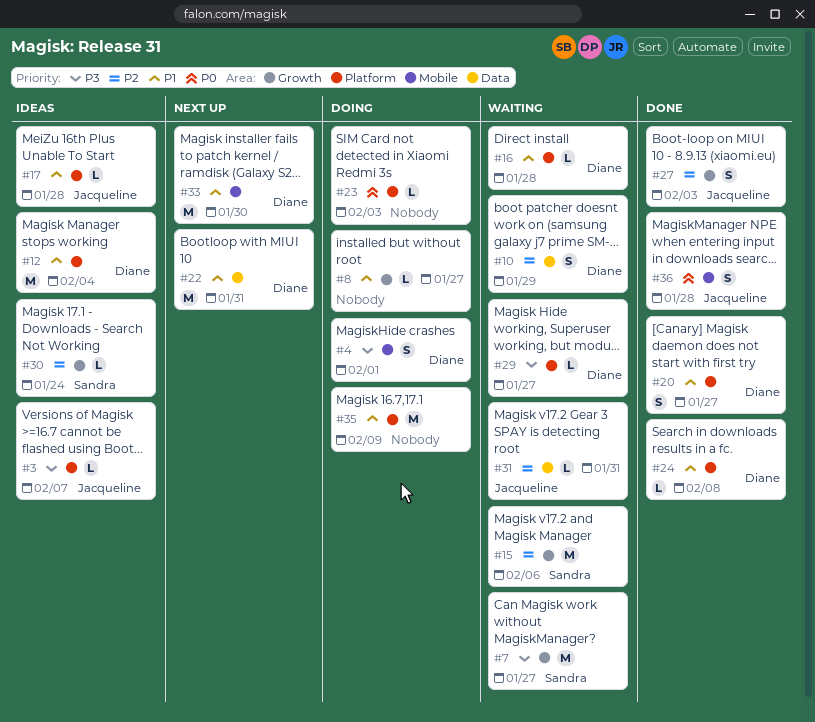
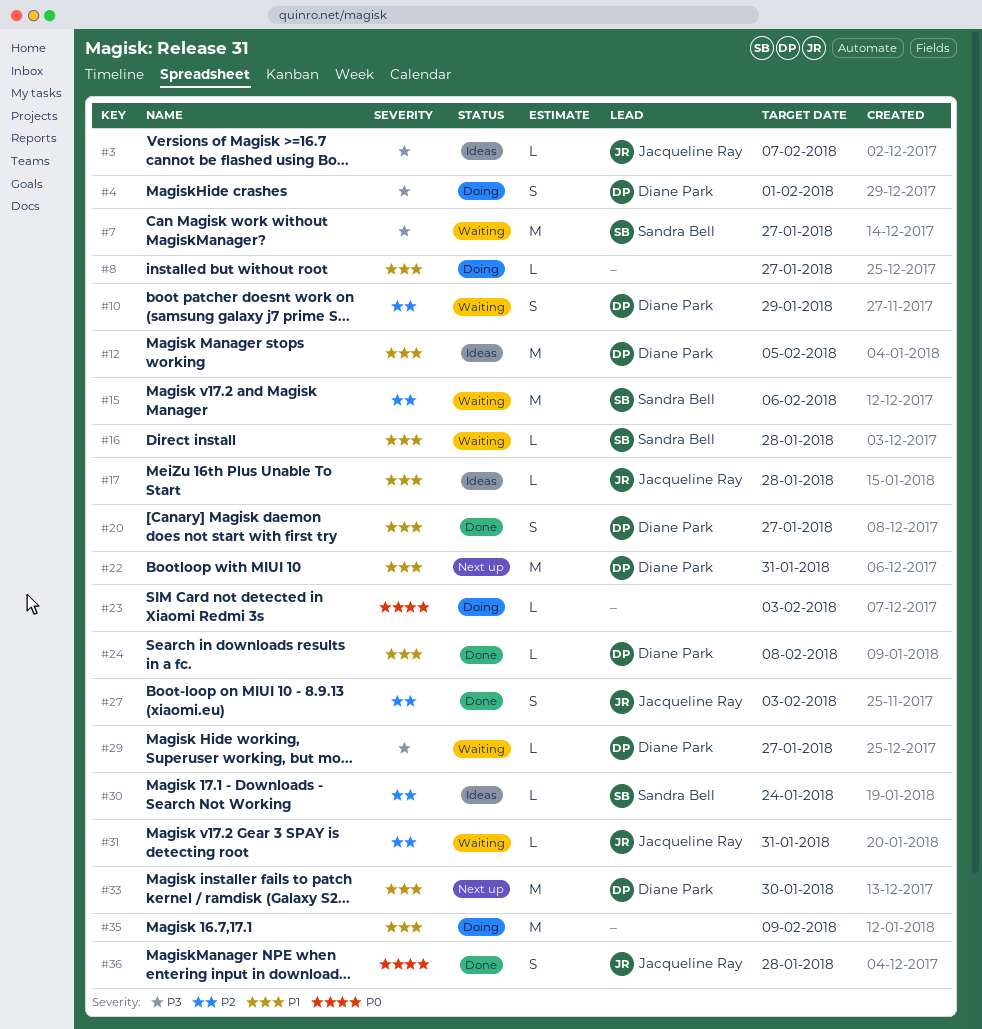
#12, due: Feb 4 -> Feb 5
#16, owner: Diane Park -> Sandra Bell

